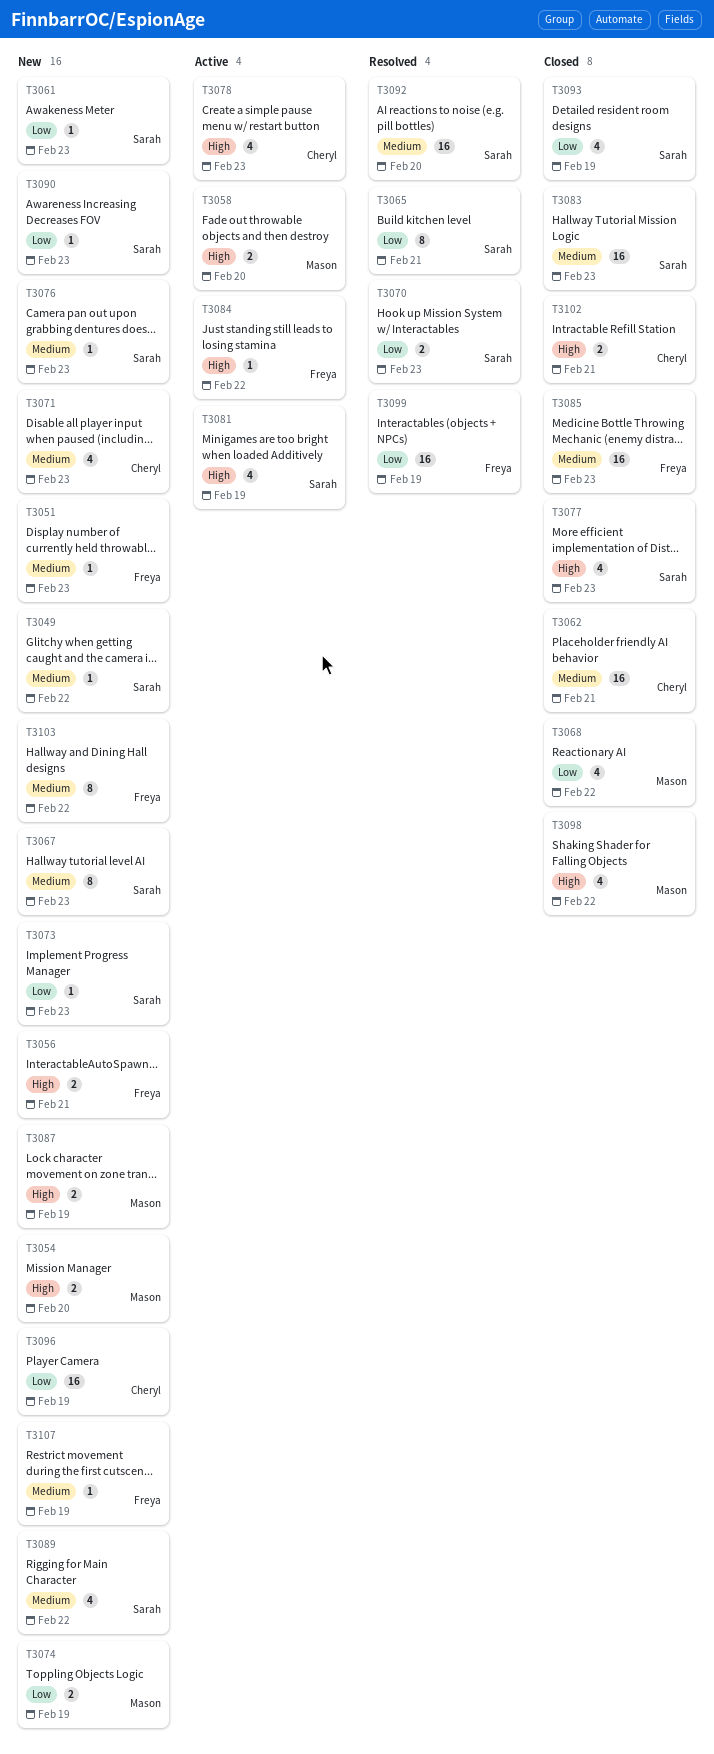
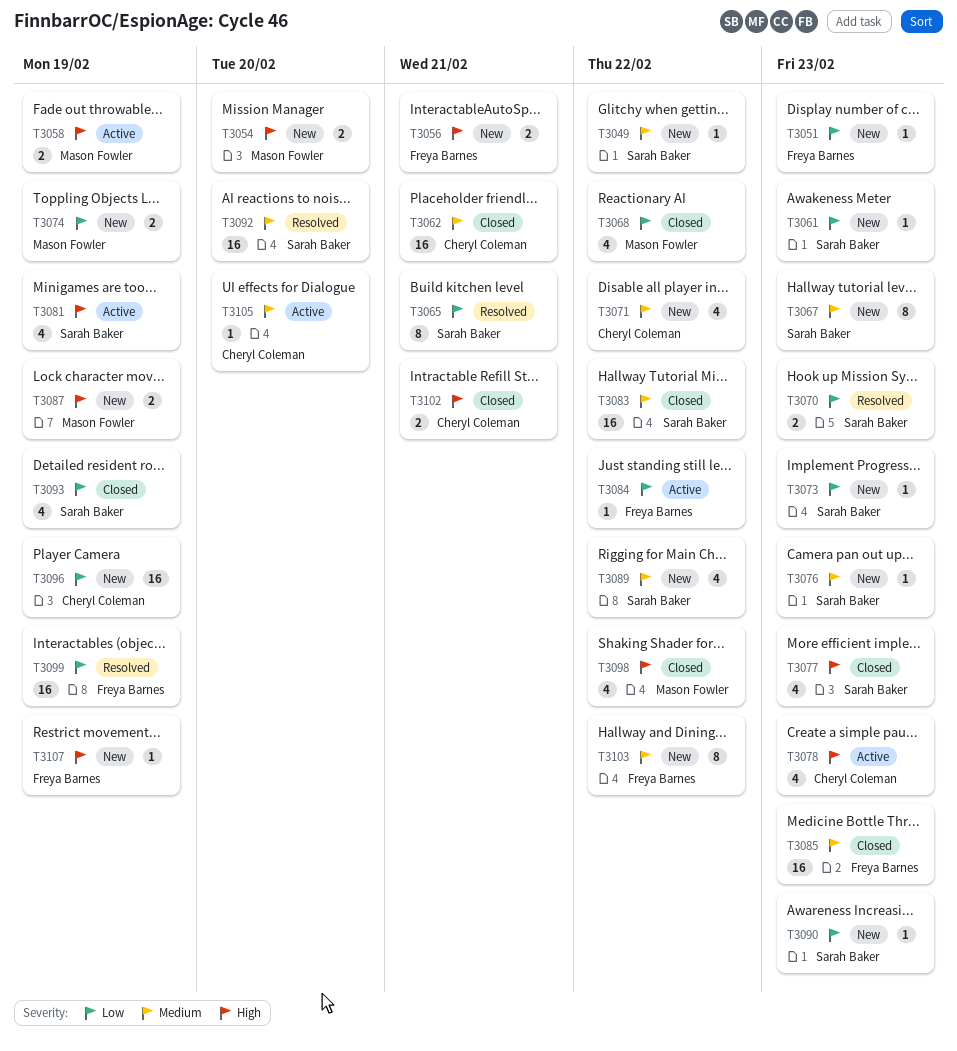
T3051, priority: Medium -> Low
T3058, due: Feb 20 -> Feb 19
T3071, due: Feb 23 -> Feb 22
T3083, due: Feb 23 -> Feb 22
T3084, priority: High -> Low
T3105: none -> present
T3107, priority: Medium -> High

